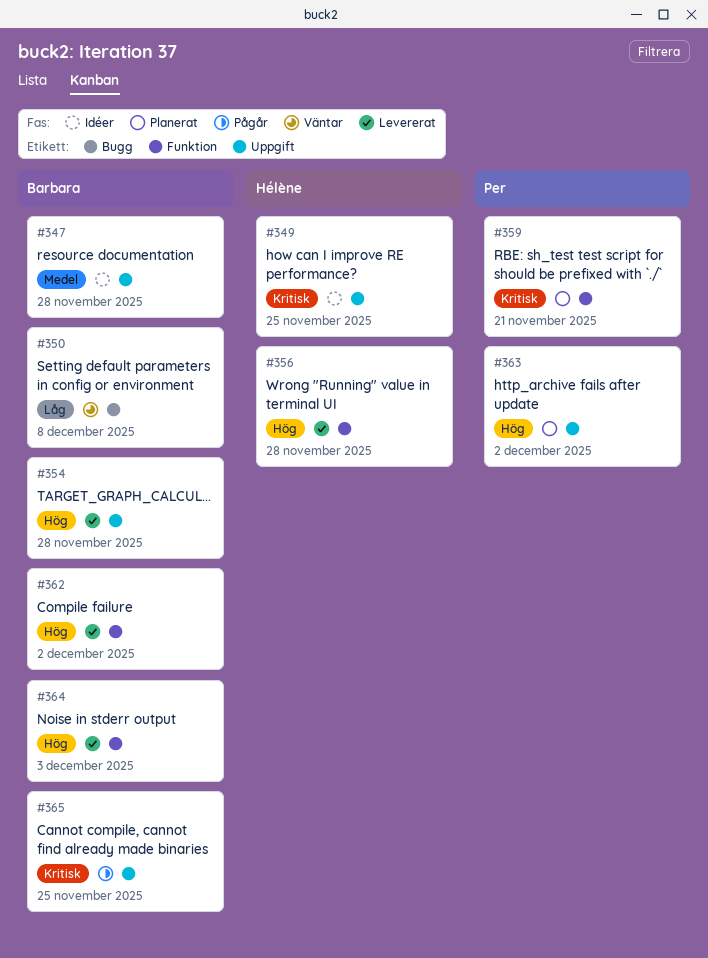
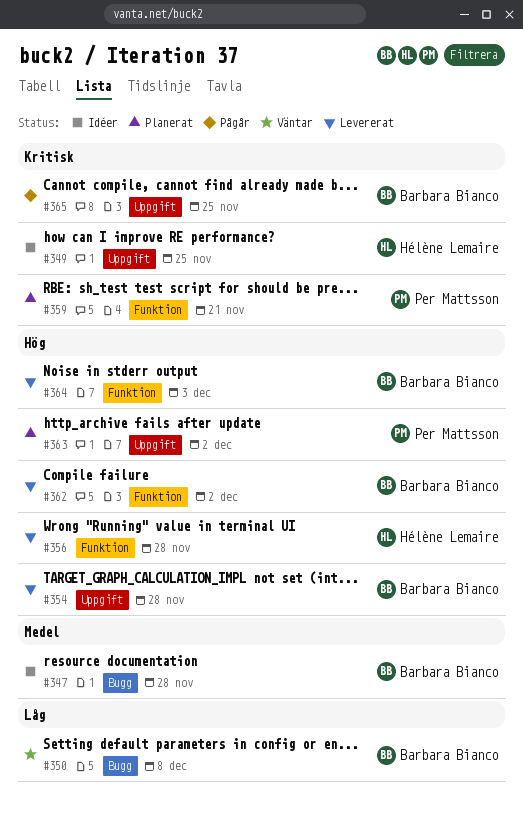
#347, label: Uppgift -> Bugg

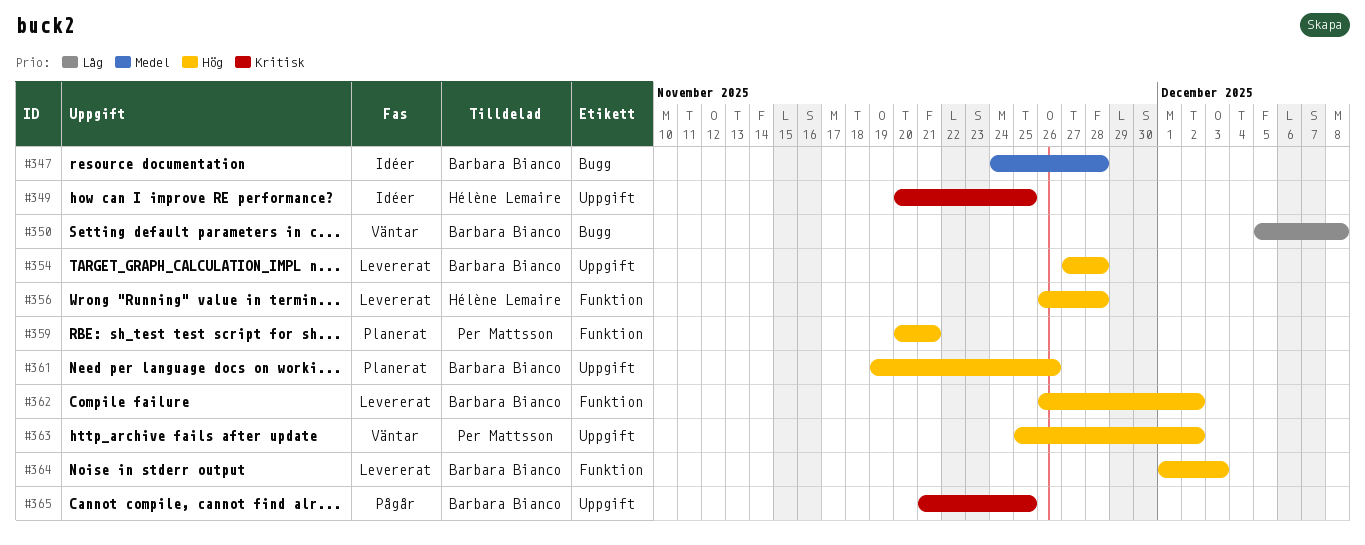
#359, priority: Kritisk -> Hög
#361: none -> present
#363, status: Planerat -> Väntar

